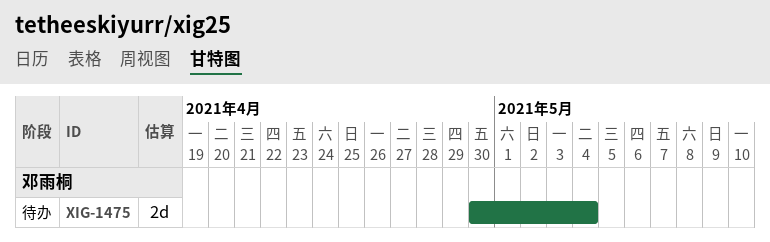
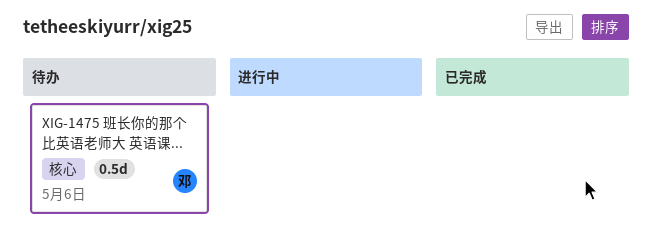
XIG-1475, estimate: 2d -> 0.5d
XIG-1475, due: May 4 -> May 6

